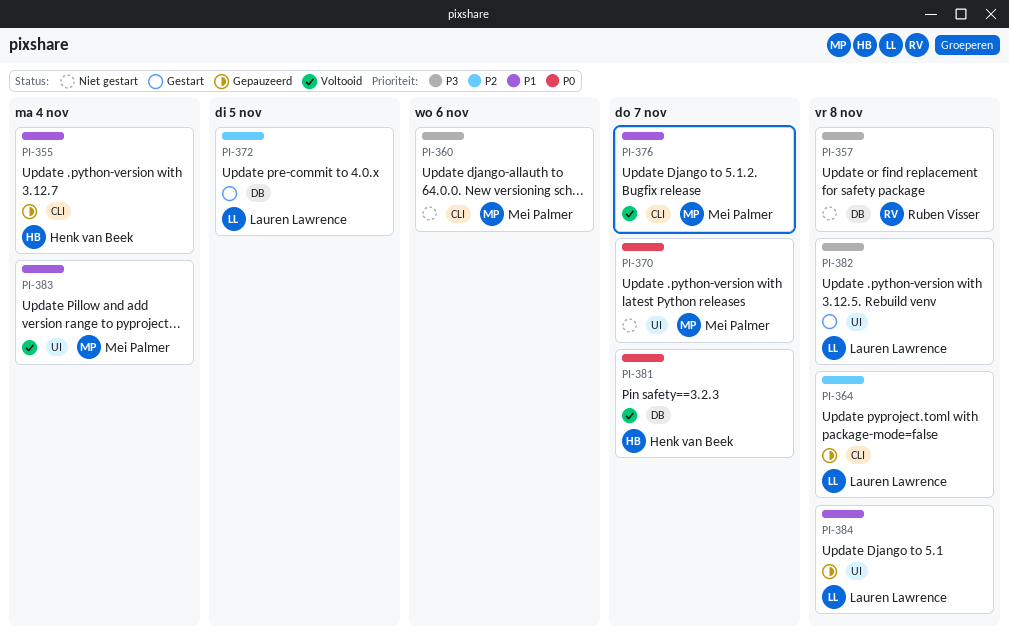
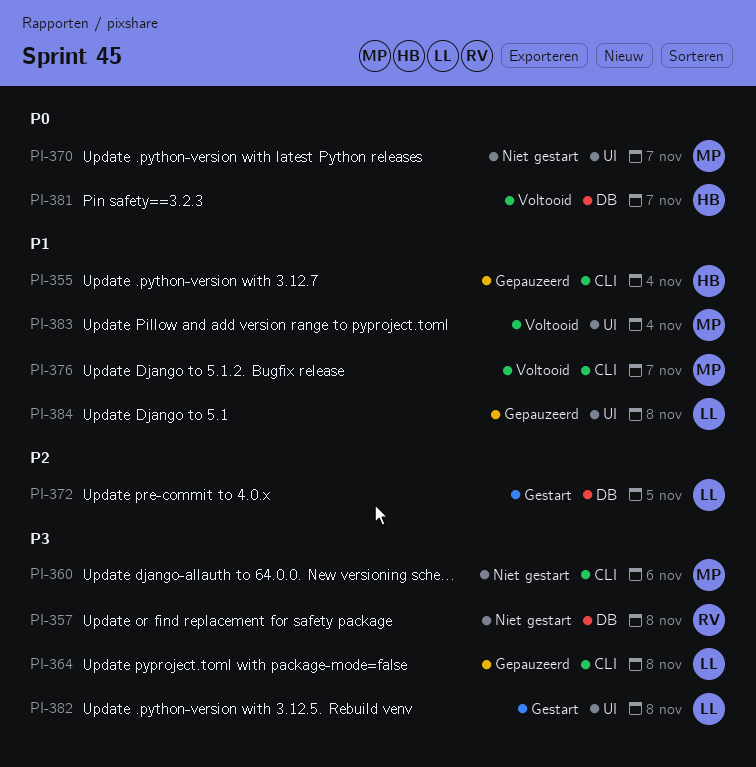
PI-364, priority: P2 -> P3

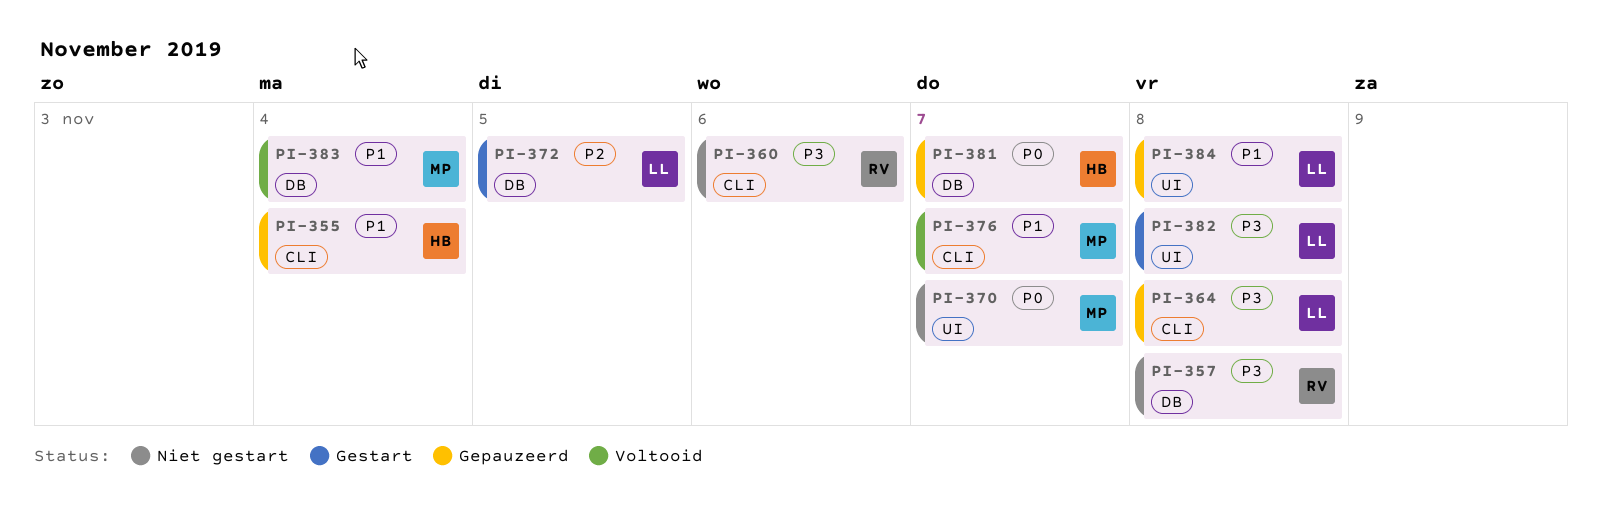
PI-360, owner: MP -> RV
PI-381, status: Voltooid -> Gepauzeerd
PI-383, label: UI -> DB

